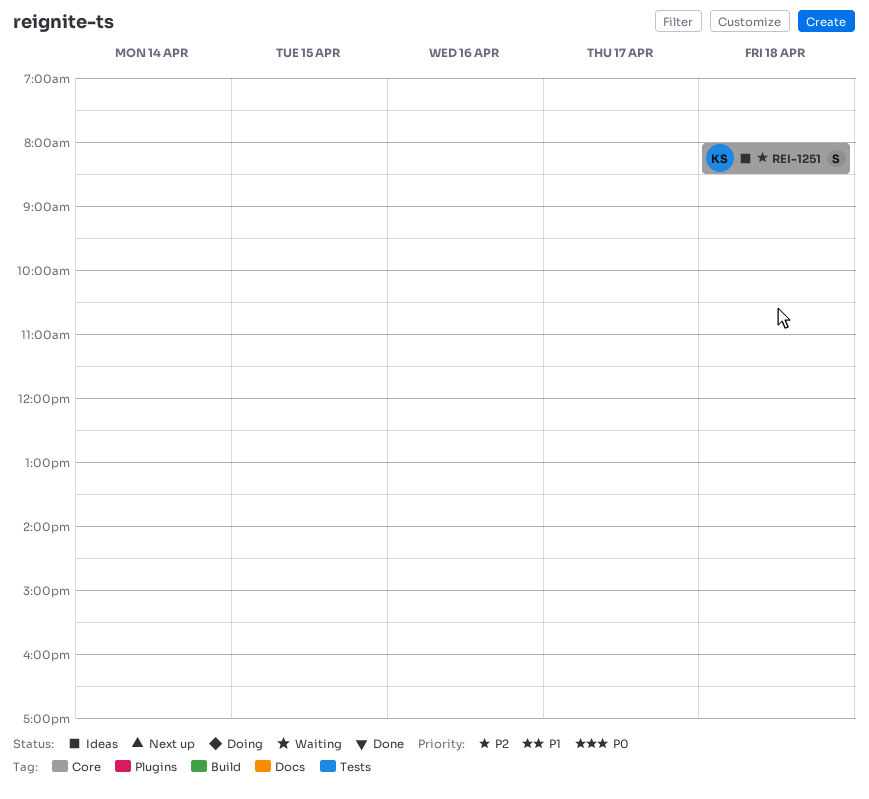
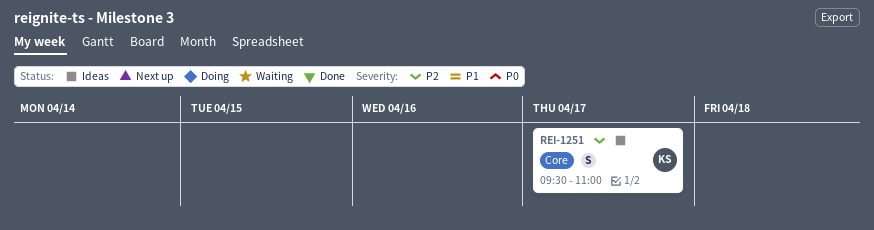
REI-1251, day: Apr 18 -> Apr 17
REI-1251, begins: 08:00 -> 09:30
REI-1251, ends: 08:30 -> 11:00

